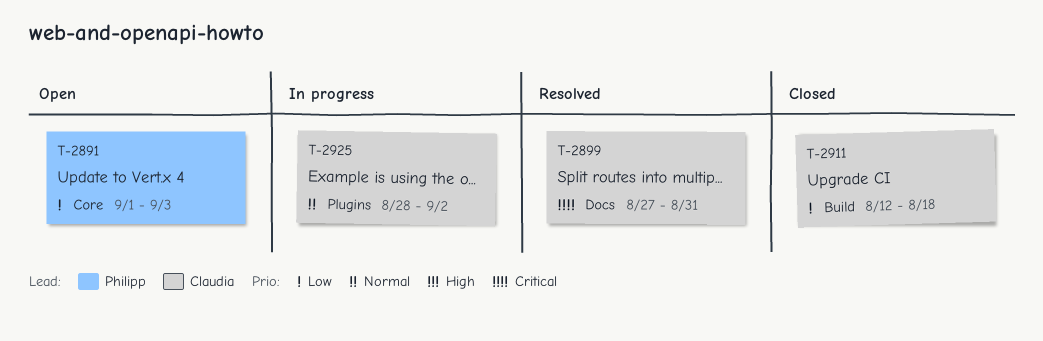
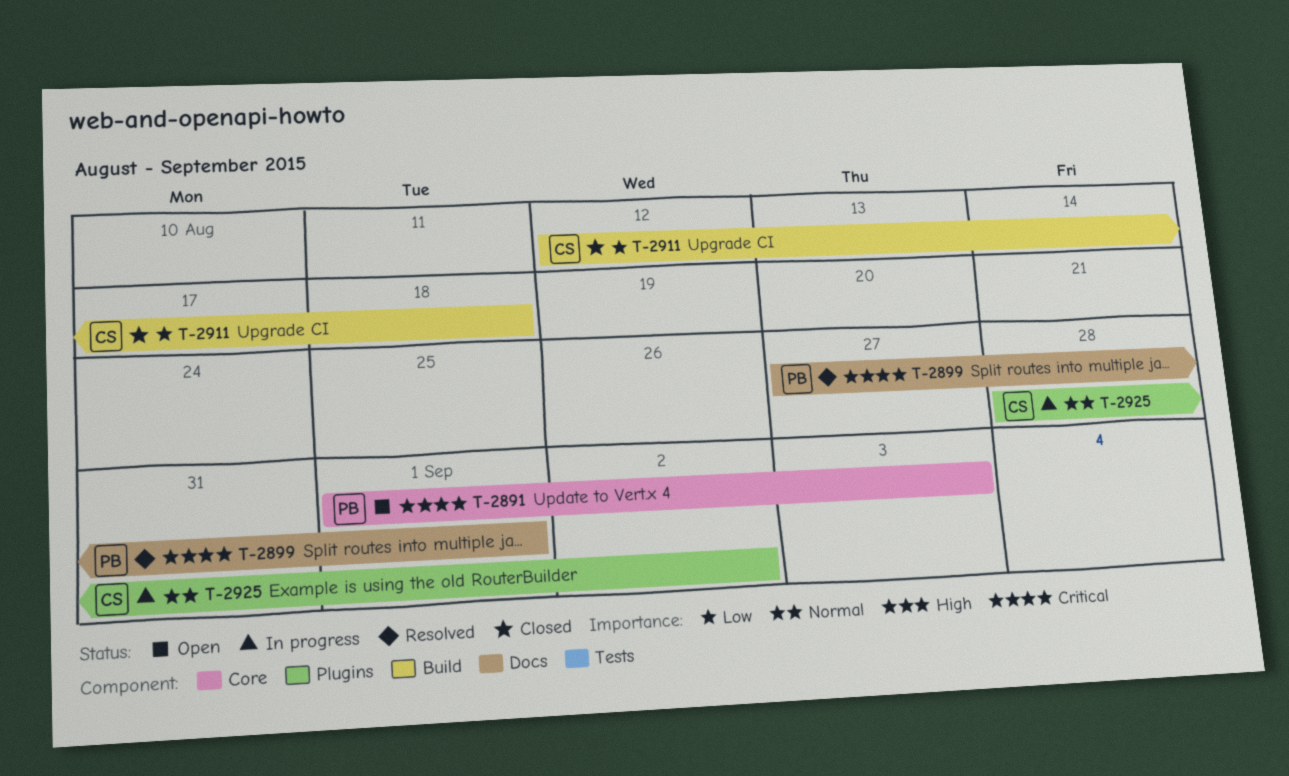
T-2891, priority: Low -> Critical
T-2899, owner: Claudia -> Philipp
T-2899, due: Aug 31 -> Sep 1

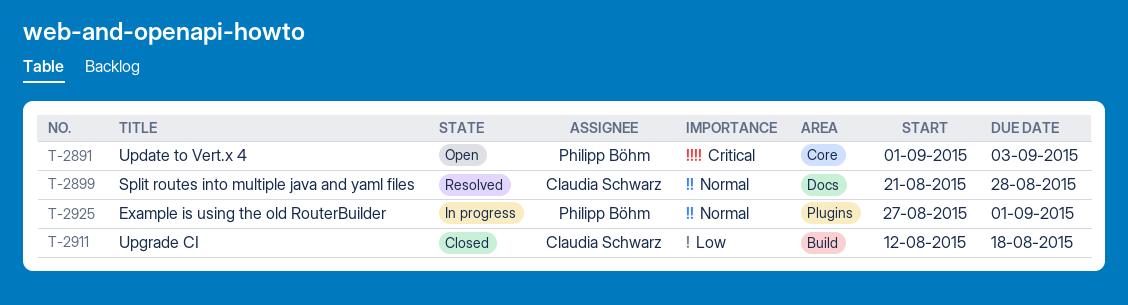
T-2899, owner: Philipp Böhm -> Claudia Schwarz
T-2899, priority: Critical -> Normal
T-2899, start: Aug 27 -> Aug 21
T-2899, due: Sep 1 -> Aug 28
T-2925, owner: Claudia Schwarz -> Philipp Böhm
T-2925, start: Aug 28 -> Aug 27
T-2925, due: Sep 2 -> Sep 1

